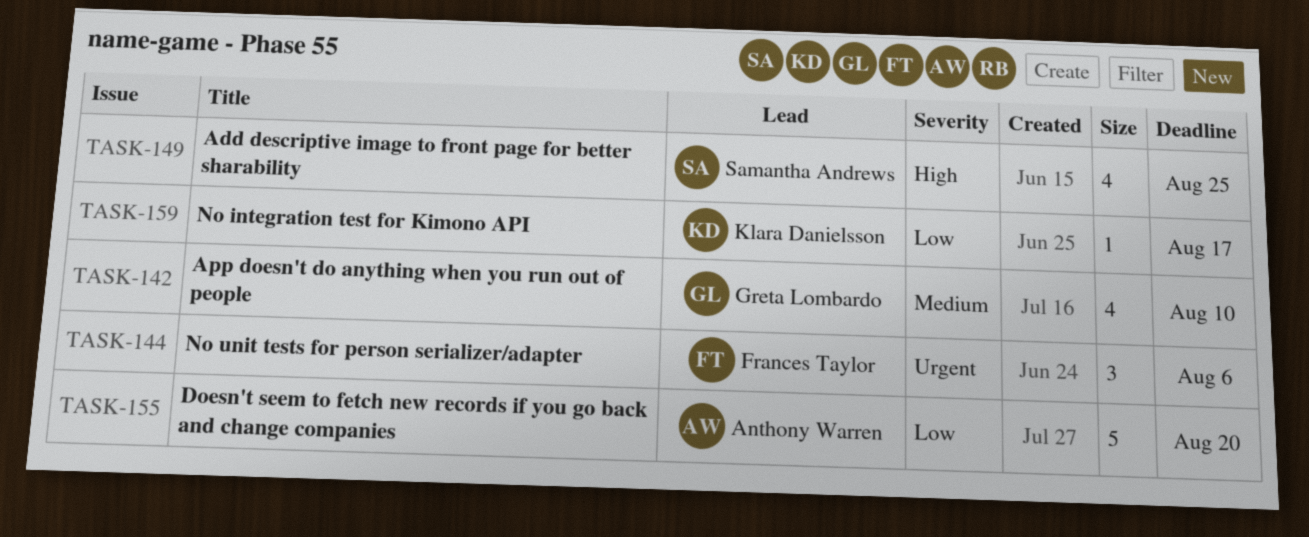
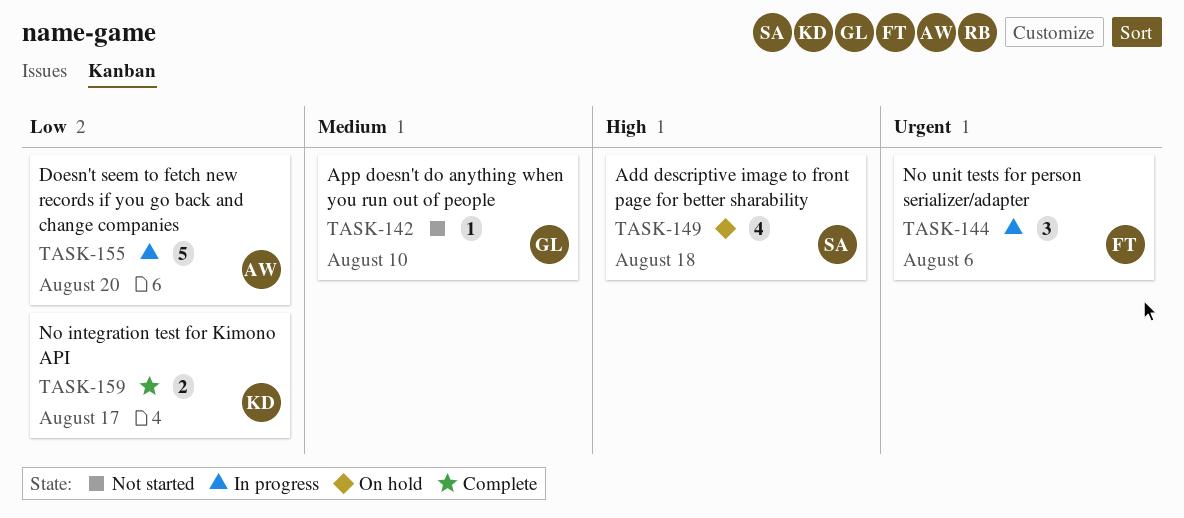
TASK-142, estimate: 4 -> 1
TASK-149, due: Aug 25 -> Aug 18
TASK-159, estimate: 1 -> 2

